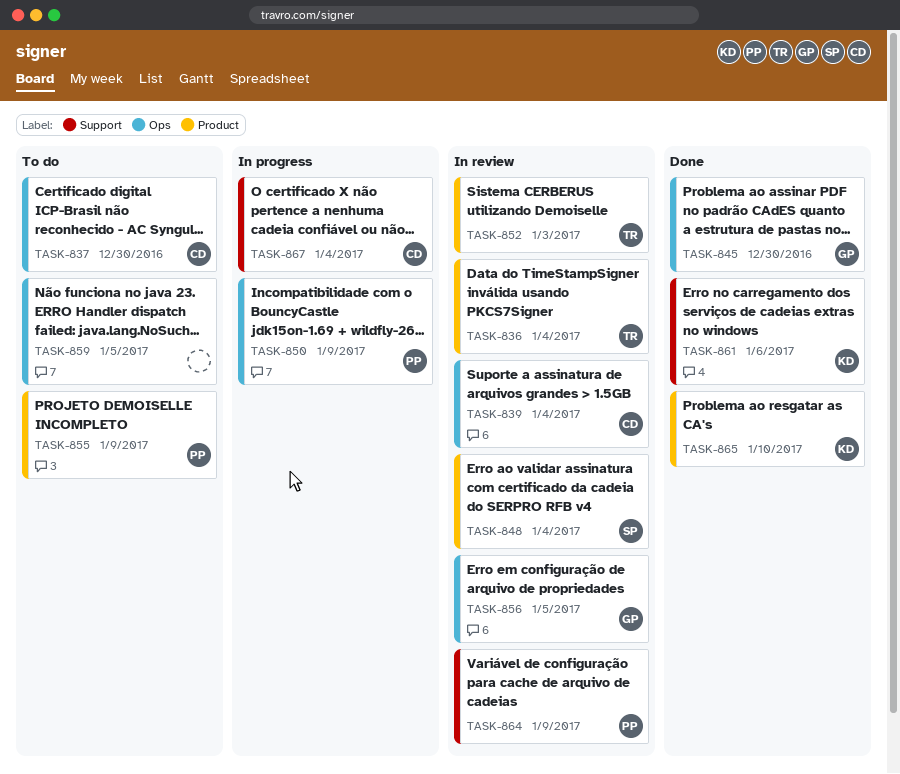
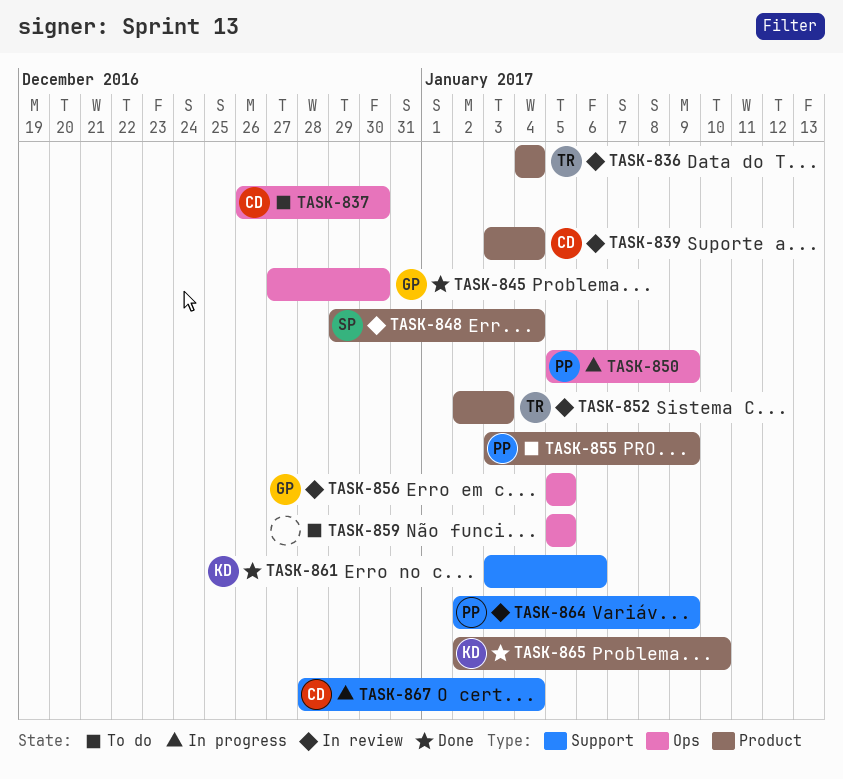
TASK-839, label: Ops -> Product

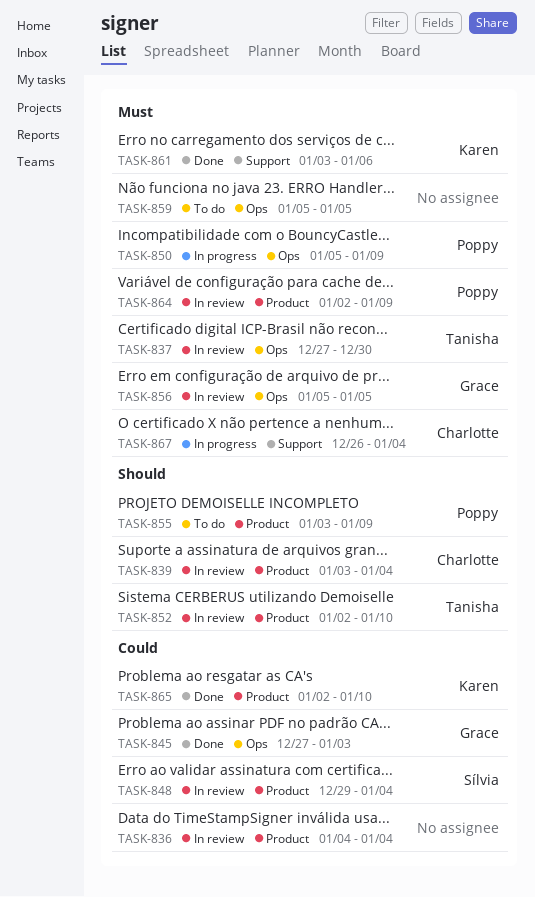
TASK-836, owner: Tanisha -> none
TASK-837, status: To do -> In review
TASK-837, owner: Charlotte -> Tanisha
TASK-837, start: Dec 26 -> Dec 27
TASK-845, due: Dec 30 -> Jan 3
TASK-852, due: Jan 3 -> Jan 10
TASK-864, label: Support -> Product
TASK-867, start: Dec 28 -> Dec 26

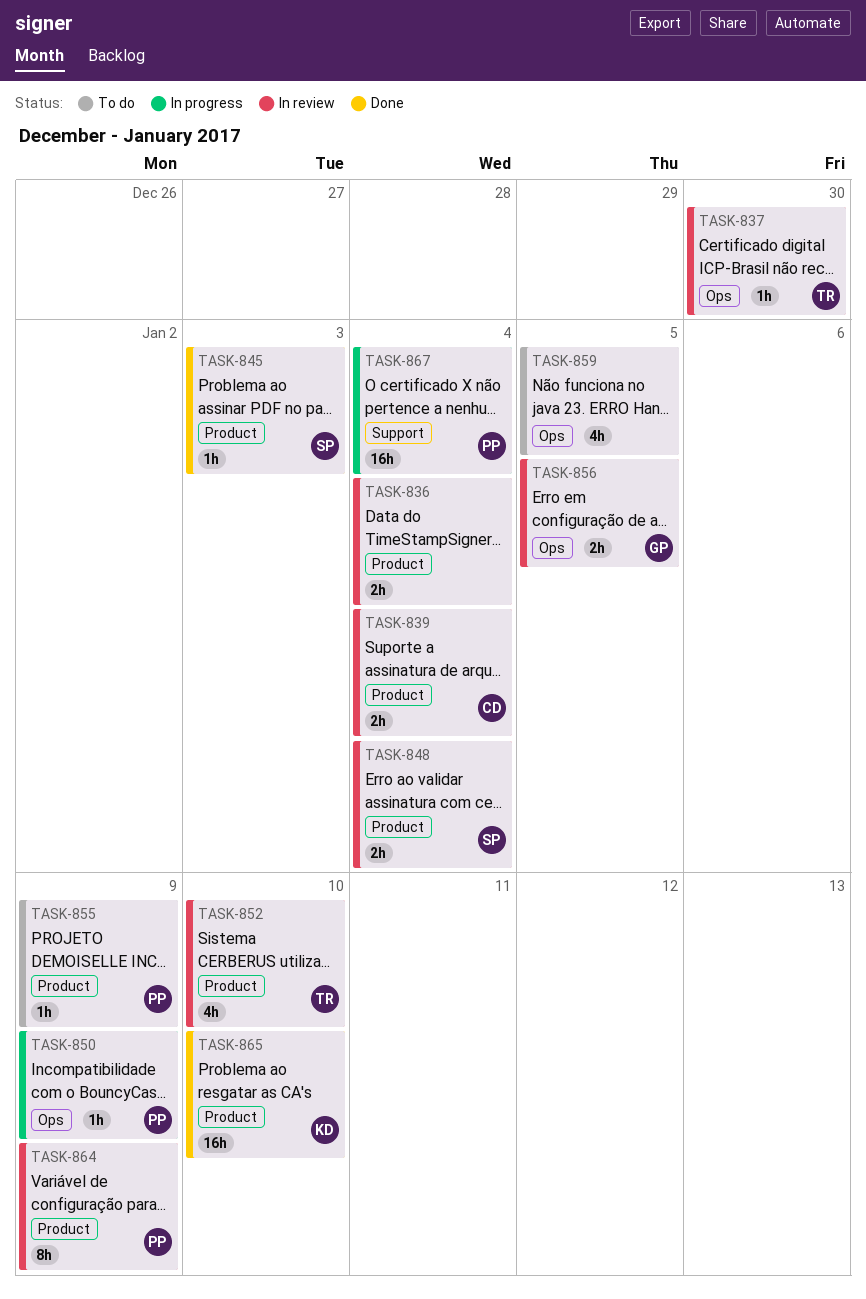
TASK-845, owner: Grace -> Sílvia
TASK-845, label: Ops -> Product
TASK-861: present -> none
TASK-867, owner: Charlotte -> Poppy

